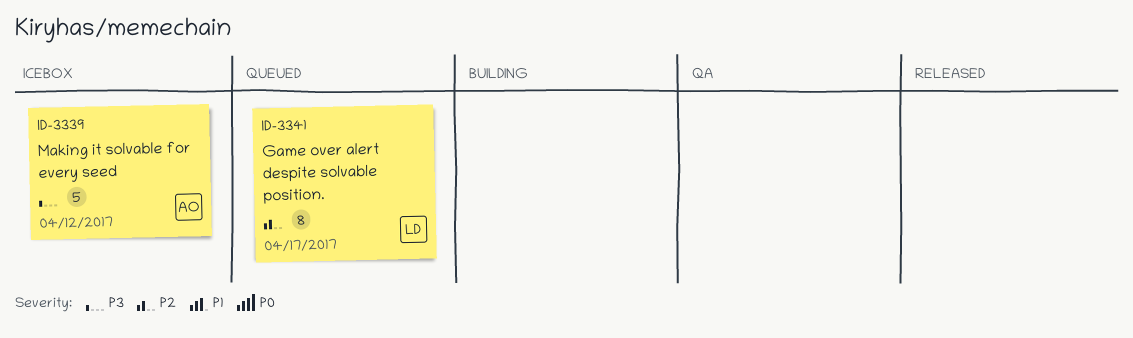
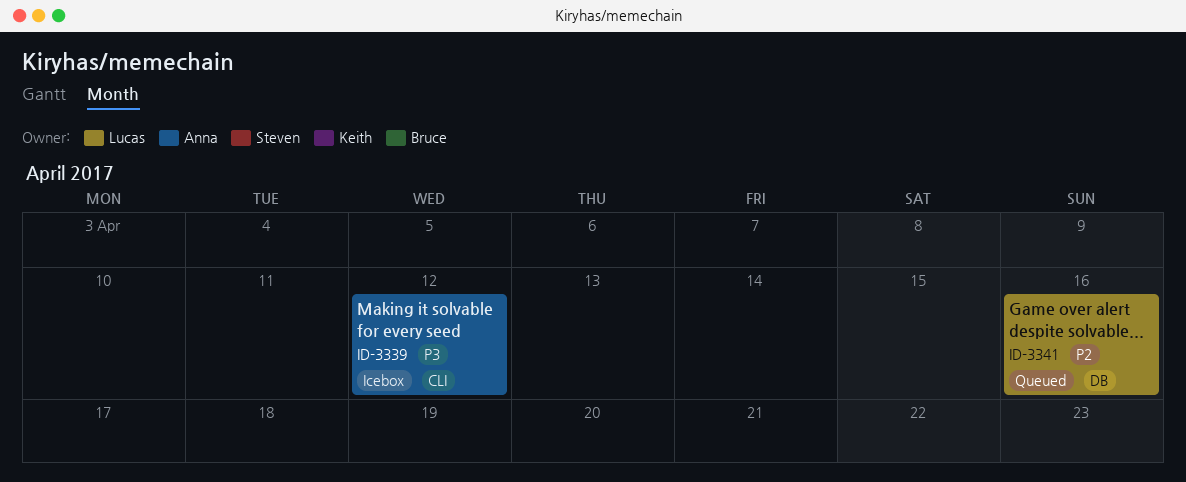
ID-3341, due: Apr 17 -> Apr 16

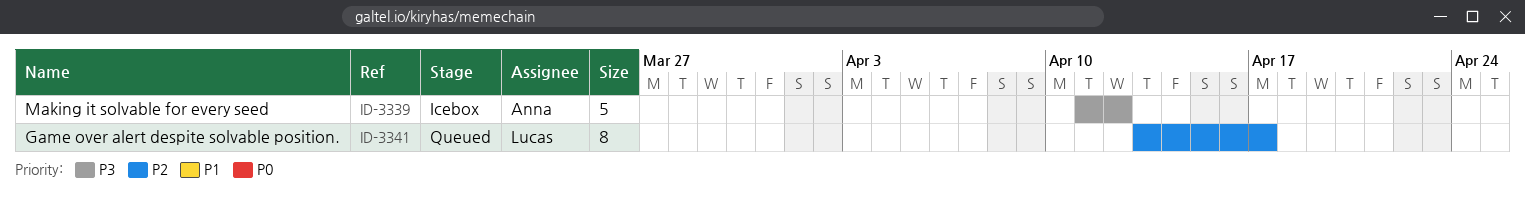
ID-3341, due: Apr 16 -> Apr 17

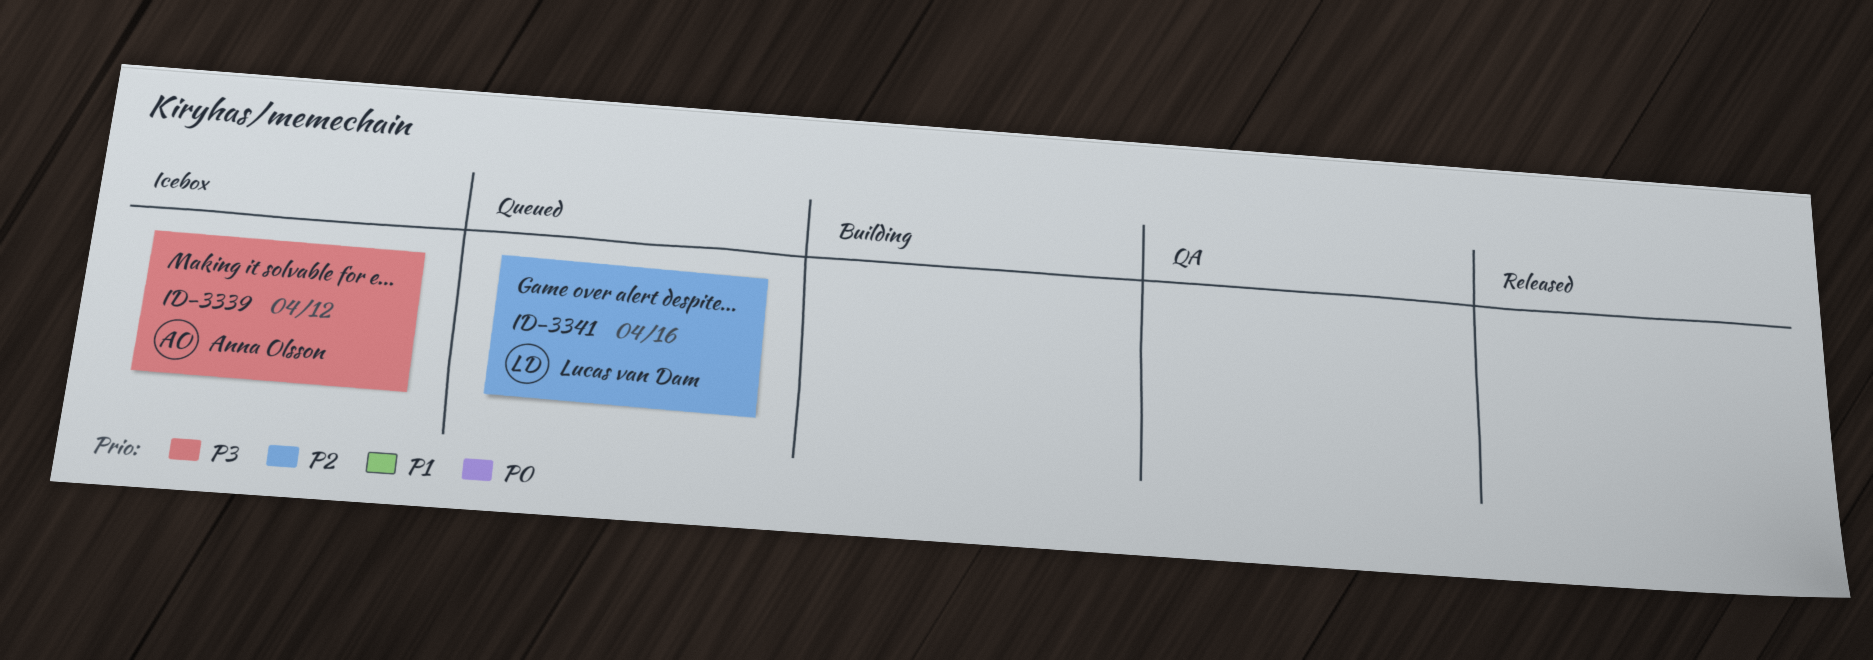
ID-3341, due: Apr 17 -> Apr 16

